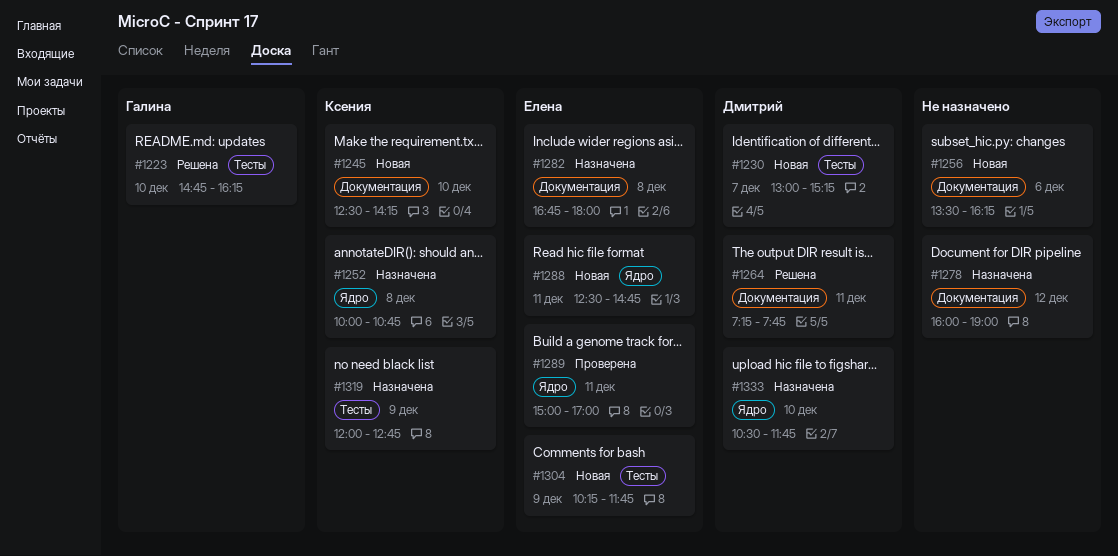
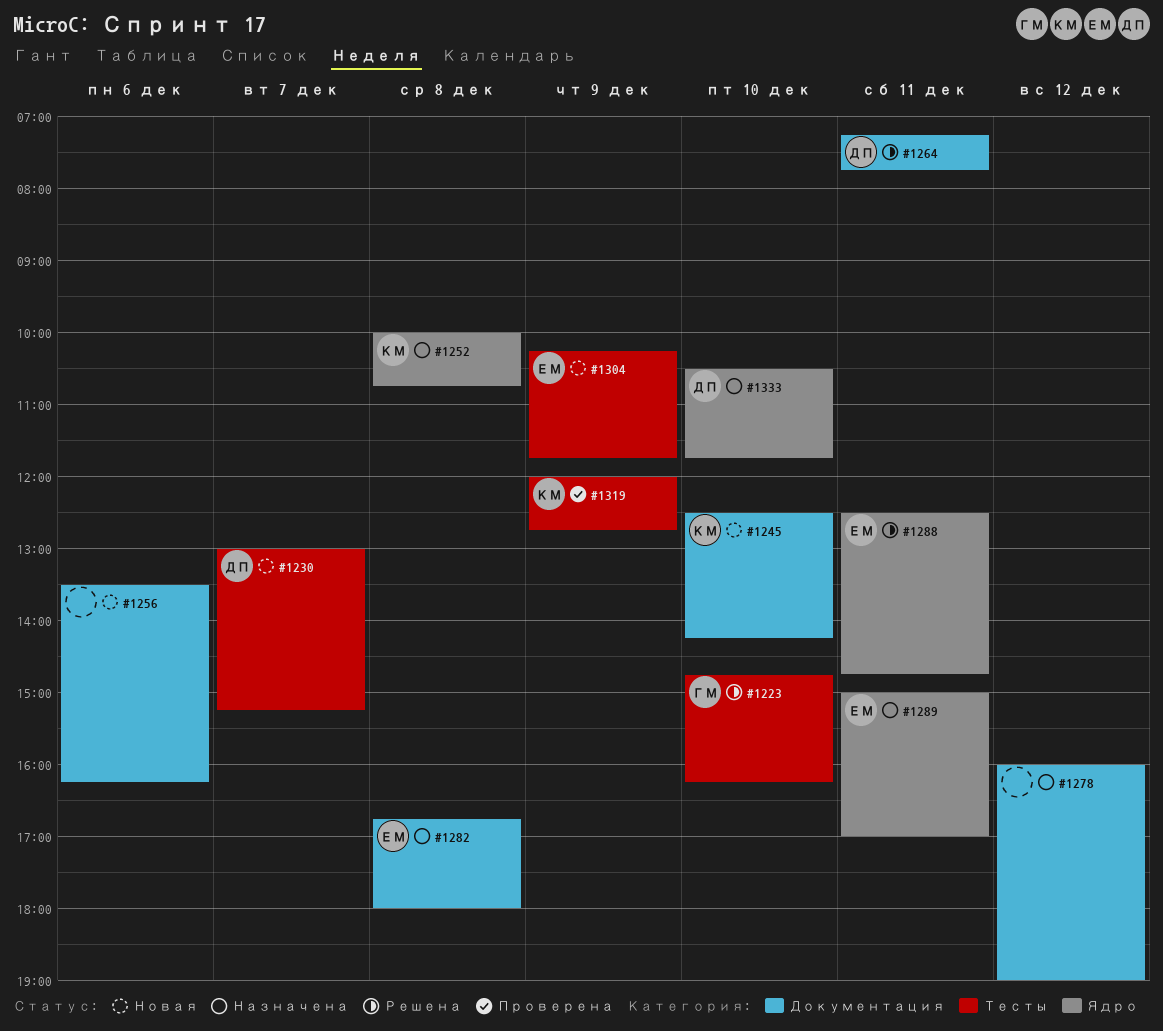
#1288, status: Новая -> Решена
#1289, status: Проверена -> Назначена
#1319, status: Назначена -> Проверена

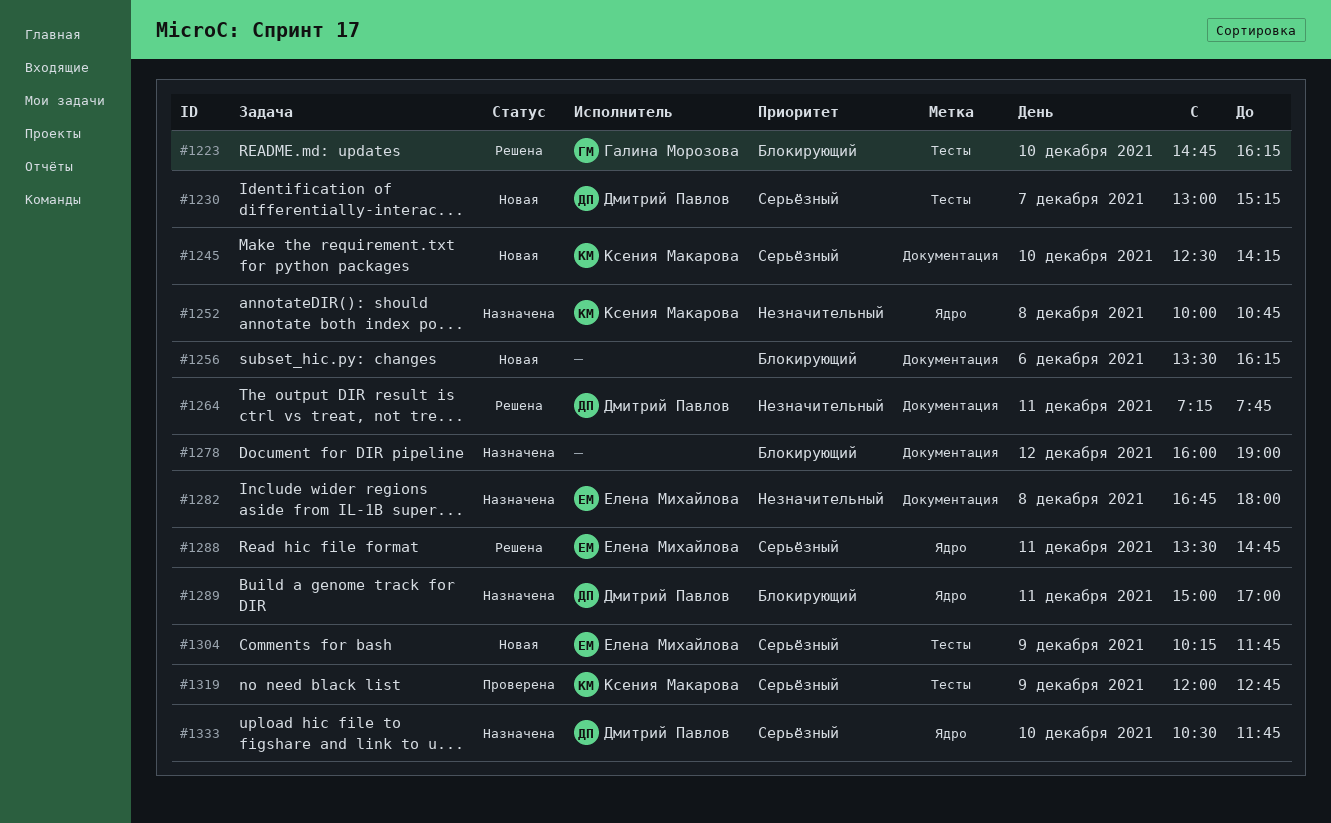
#1288, begins: 12:30 -> 13:30
#1289, owner: Елена Михайлова -> Дмитрий Павлов

